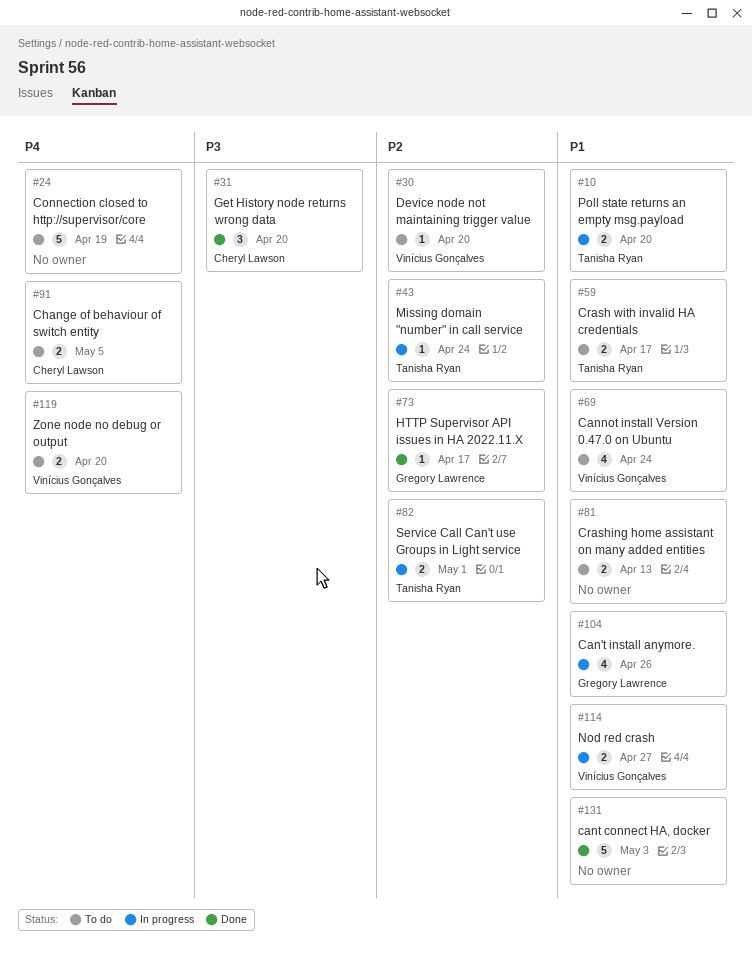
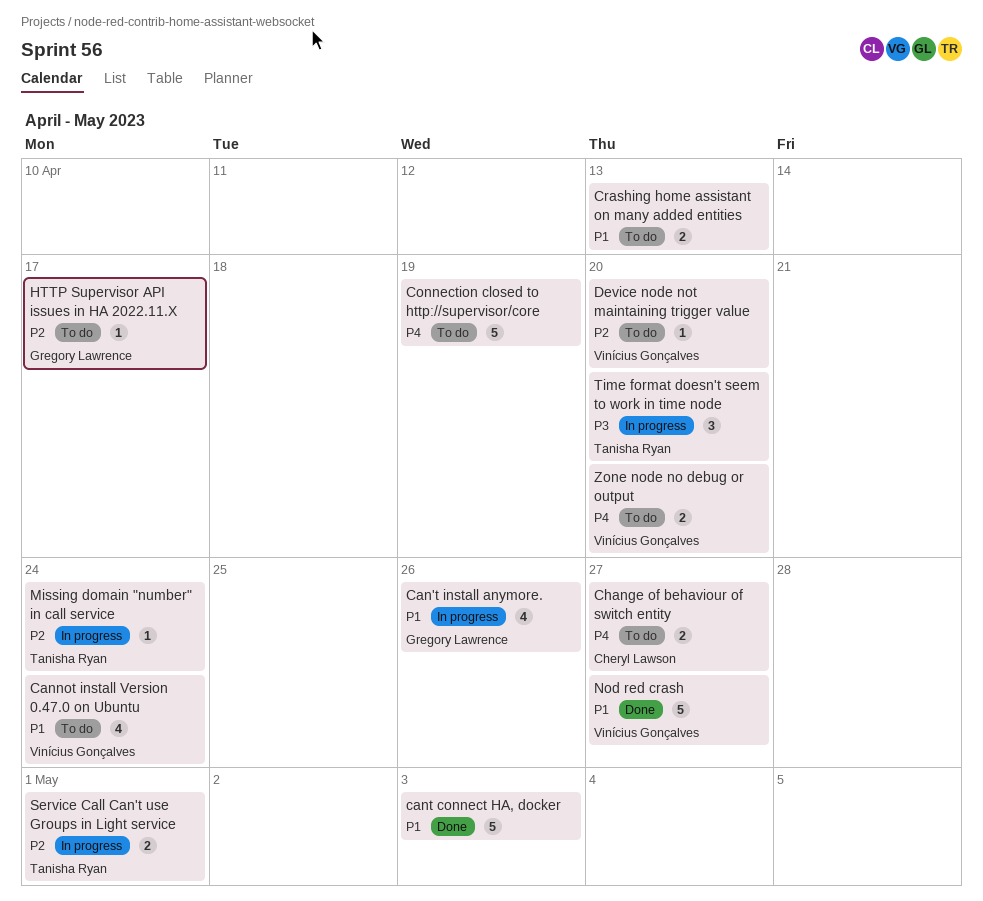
Change of behaviour of switch entity, due: May 5 -> Apr 27
Crash with invalid HA credentials: present -> none
Get History node returns wrong data: present -> none
HTTP Supervisor API issues in HA 2022.11.X, status: Done -> To do
Nod red crash, status: In progress -> Done
Nod red crash, estimate: 2 -> 5
Poll state returns an empty msg.payload: present -> none
Time format doesn't seem to work in time node: none -> present

